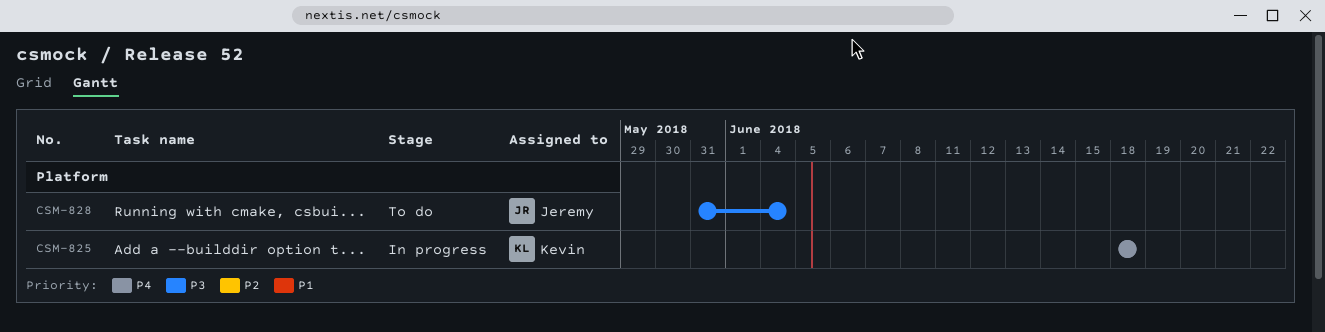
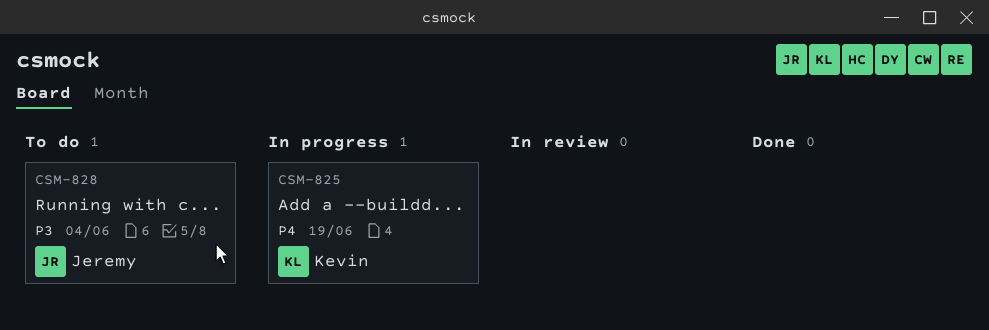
CSM-825, due: Jun 18 -> Jun 19

